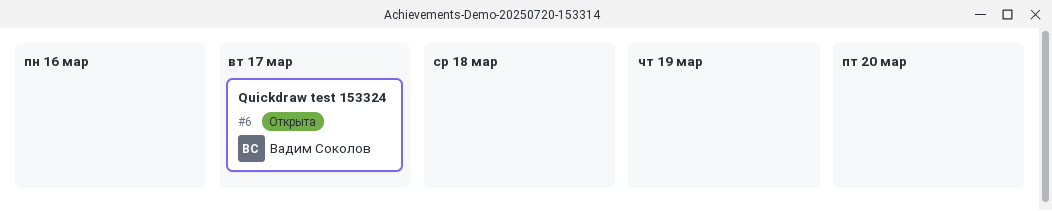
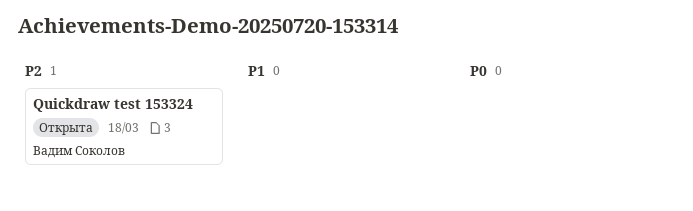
Quickdraw test 153324, due: Mar 17 -> Mar 18

